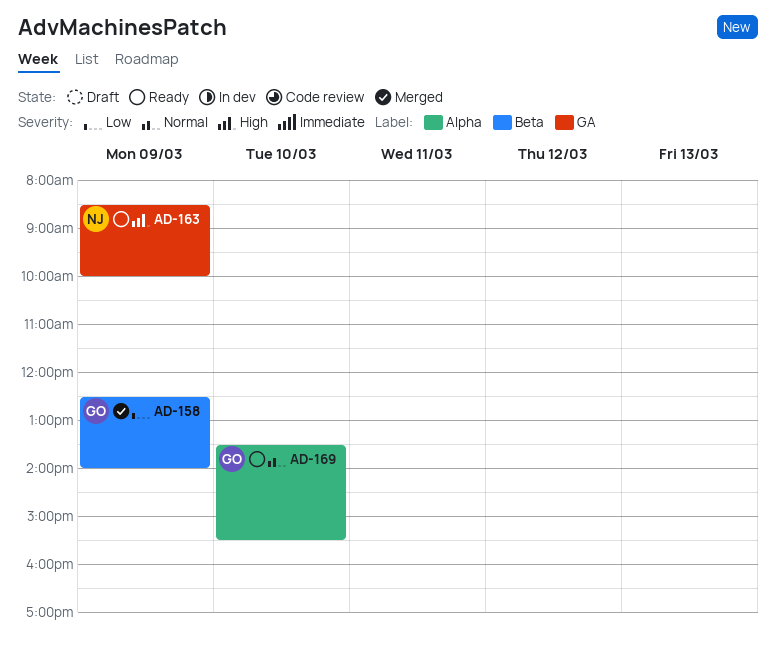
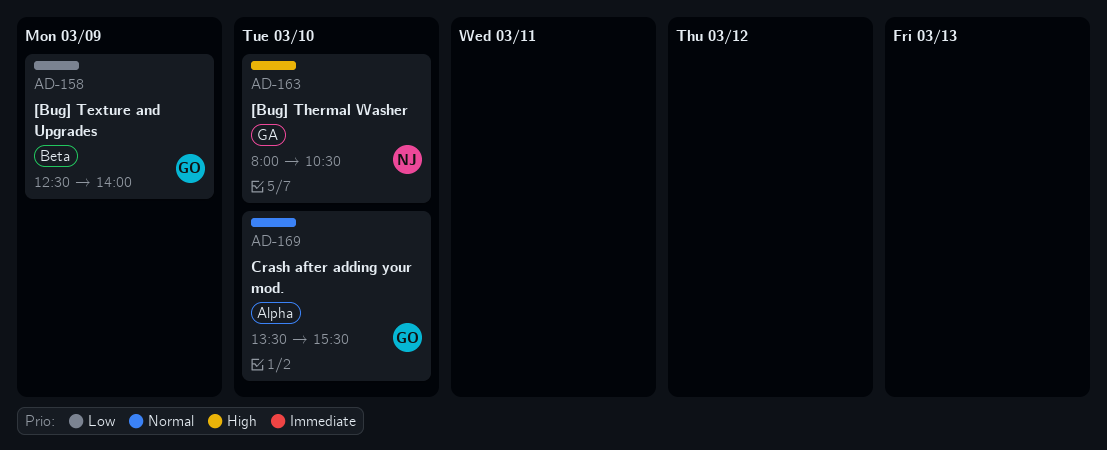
AD-163, day: Mar 9 -> Mar 10
AD-163, begins: 08:30 -> 08:00
AD-163, ends: 10:00 -> 10:30

